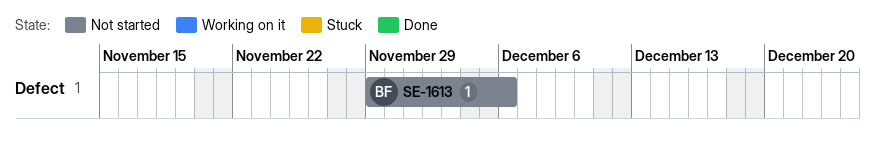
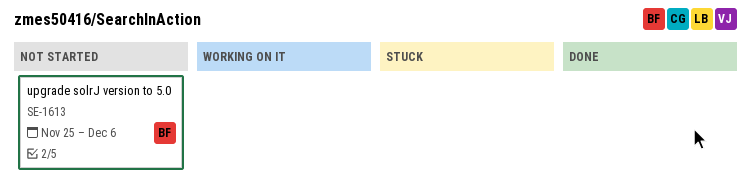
SE-1613, start: Nov 29 -> Nov 25

